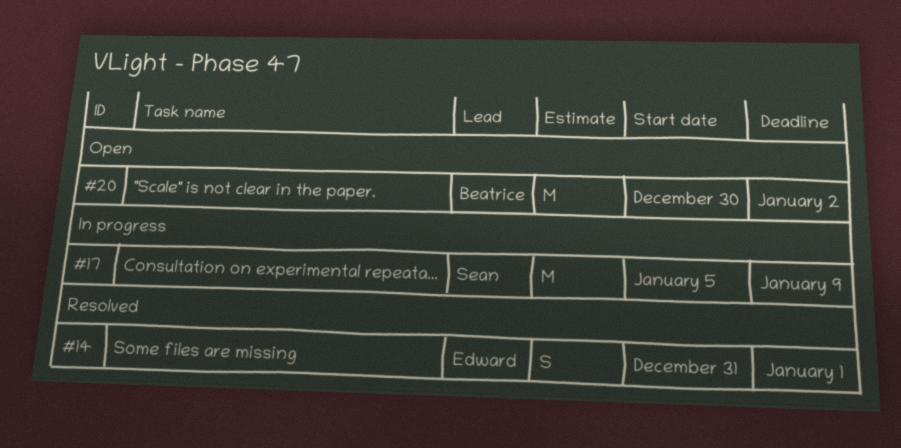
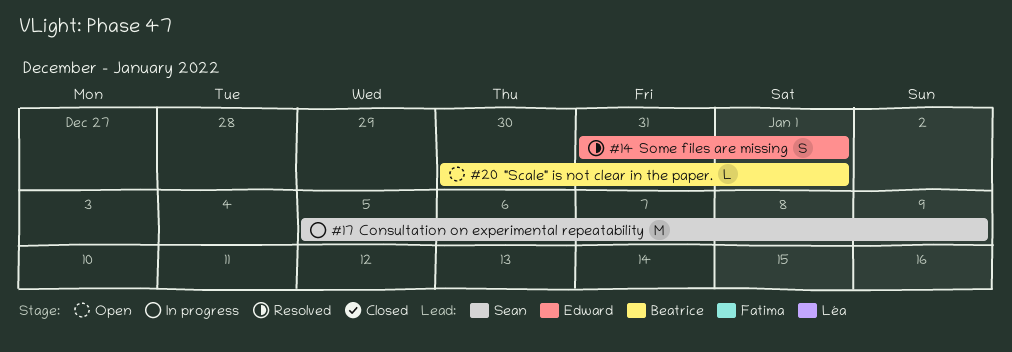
#20, estimate: M -> L
#20, due: Jan 2 -> Jan 1

